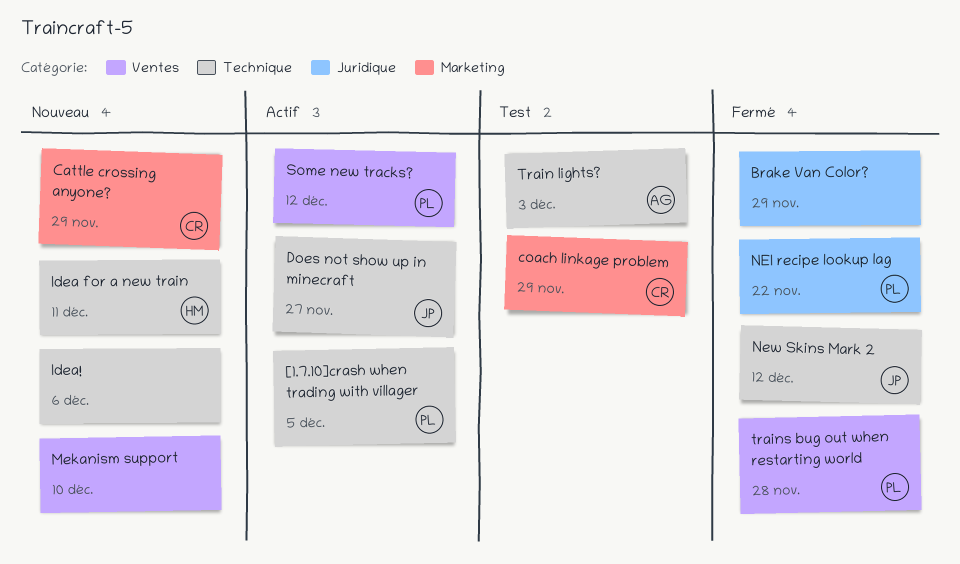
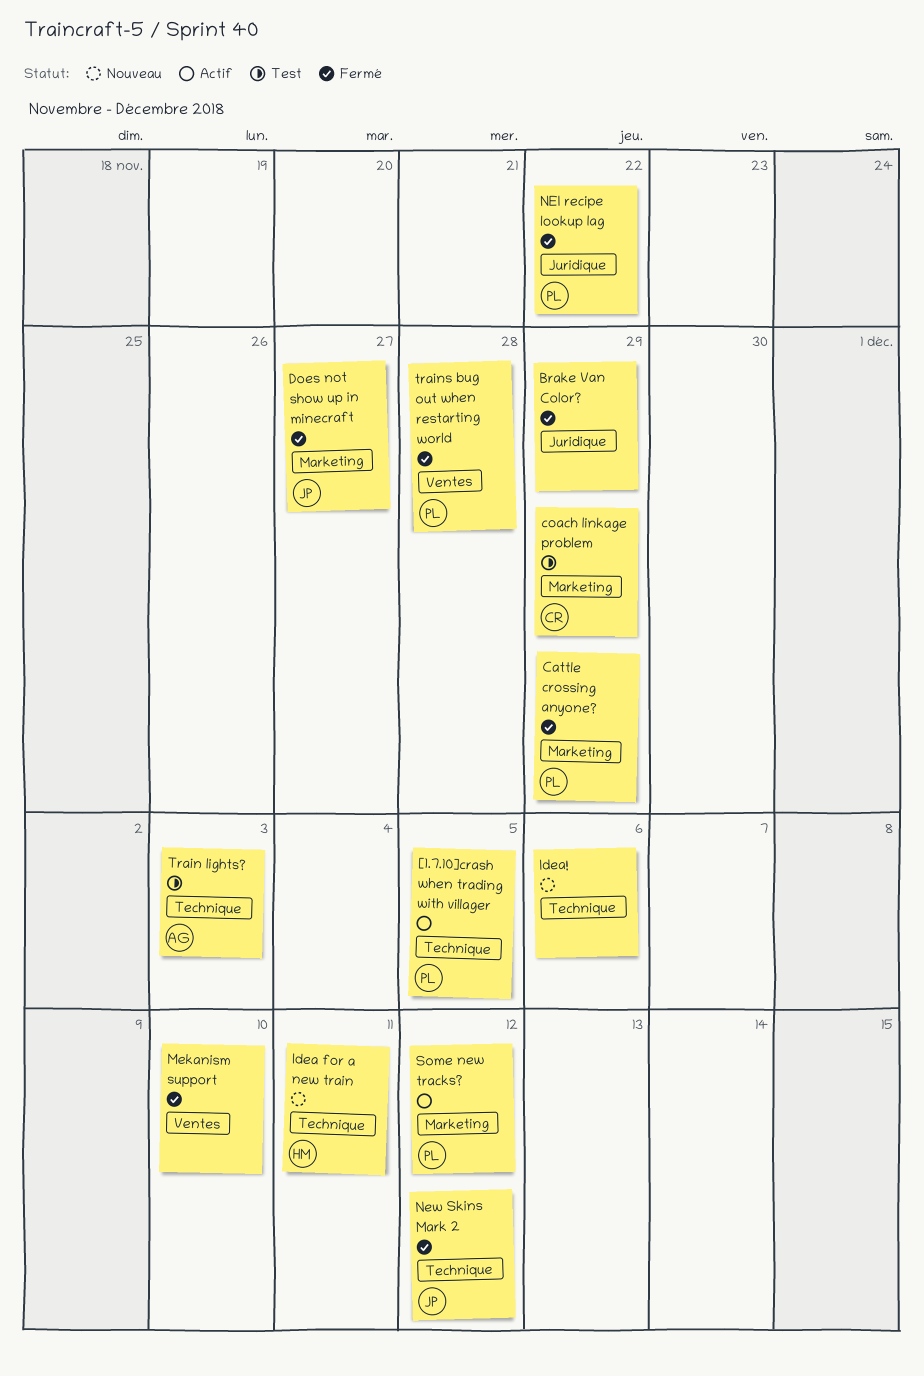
Cattle crossing anyone?, status: Nouveau -> Fermé
Cattle crossing anyone?, owner: CR -> PL
Does not show up in minecraft, status: Actif -> Fermé
Does not show up in minecraft, label: Technique -> Marketing
Mekanism support, status: Nouveau -> Fermé
Some new tracks?, label: Ventes -> Marketing

